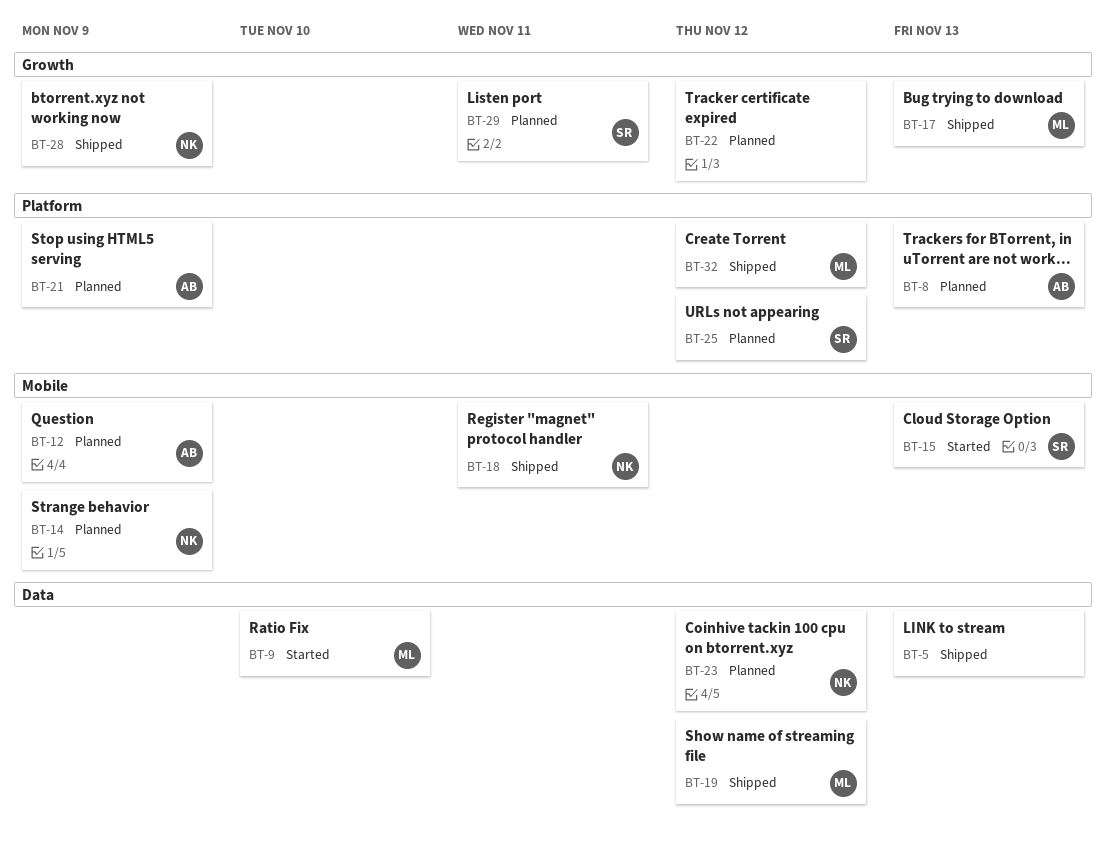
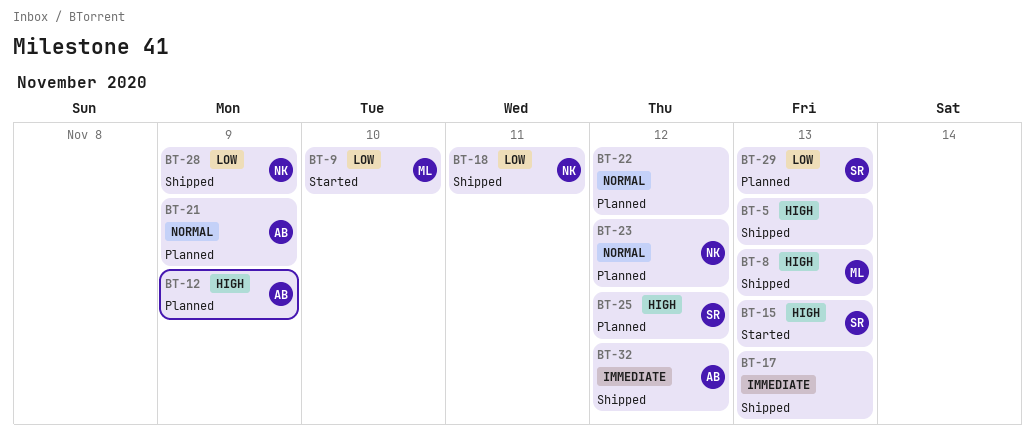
BT-8, status: Planned -> Shipped
BT-8, owner: AB -> ML
BT-14: present -> none
BT-17, owner: ML -> none
BT-19: present -> none
BT-29, due: Nov 11 -> Nov 13
BT-32, owner: ML -> AB

